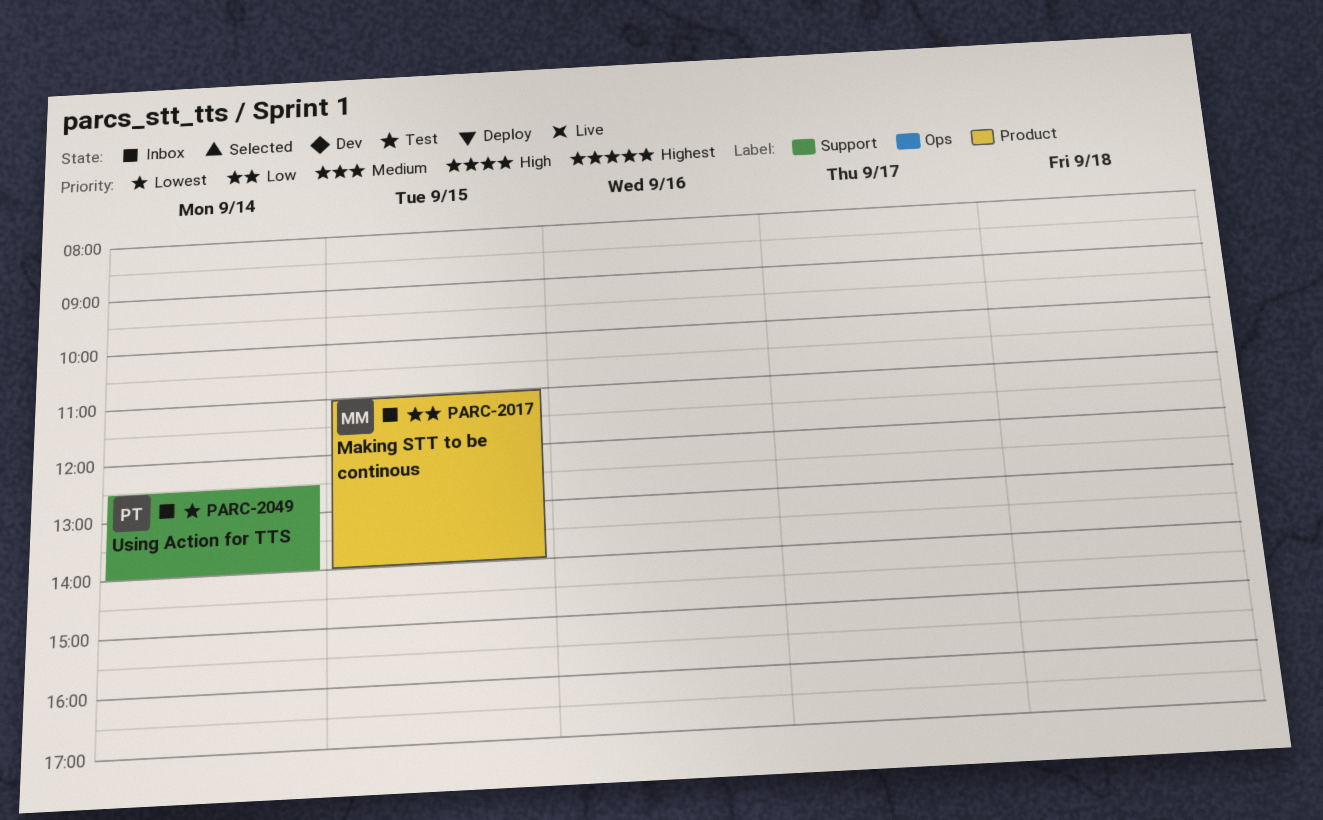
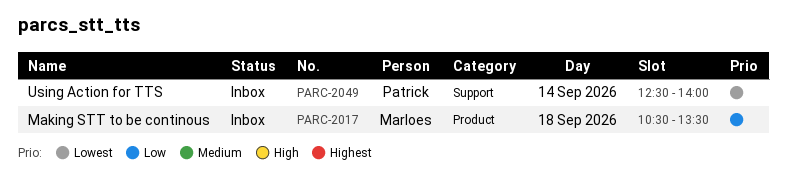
PARC-2017, day: Sep 15 -> Sep 18
PARC-2017, begins: 11:00 -> 10:30
PARC-2017, ends: 14:00 -> 13:30

